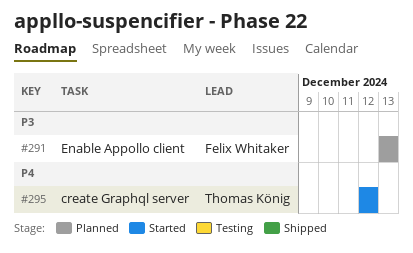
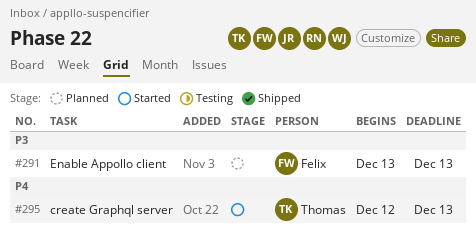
#295, due: Dec 12 -> Dec 13

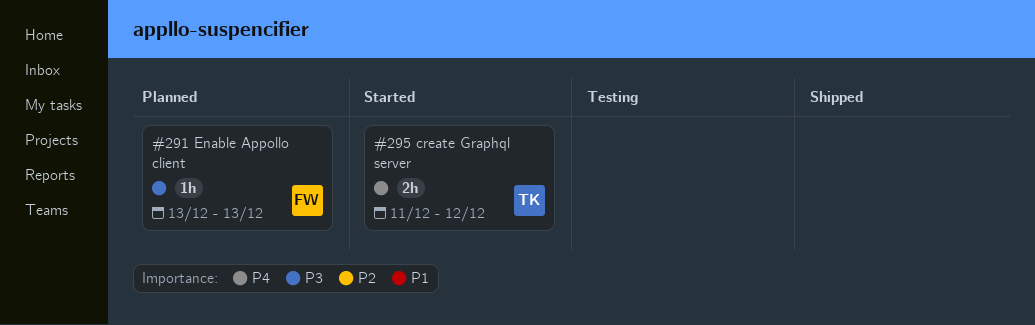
#295, start: Dec 12 -> Dec 11
#295, due: Dec 13 -> Dec 12

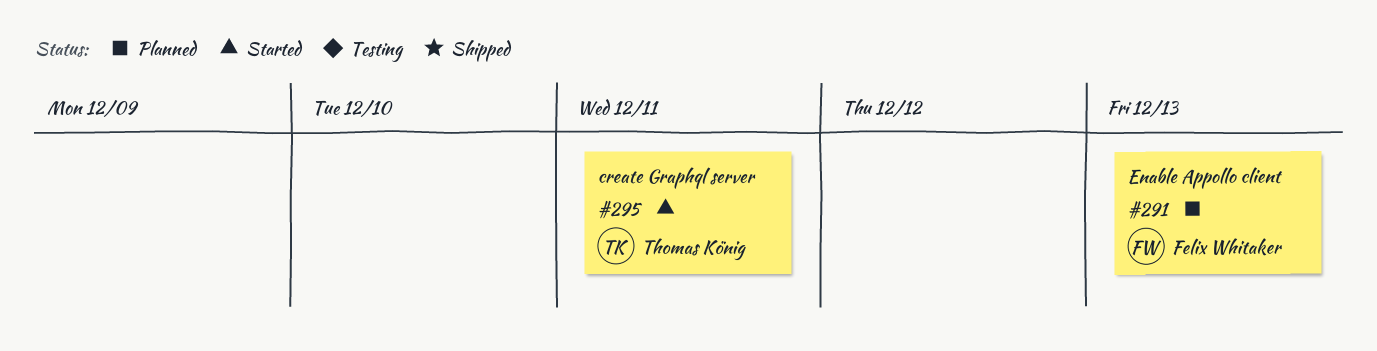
#295, due: Dec 12 -> Dec 11

